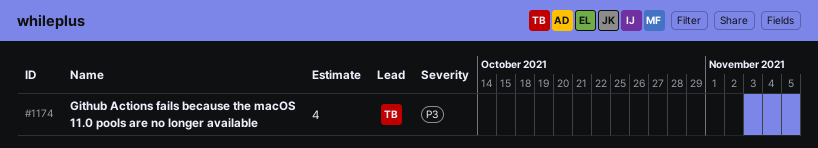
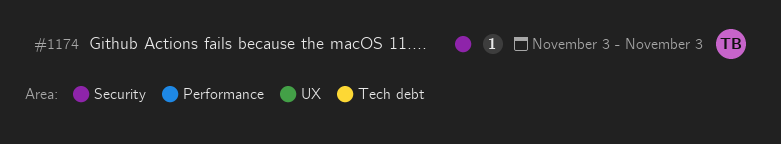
#1174, estimate: 4 -> 1
#1174, due: Nov 5 -> Nov 3

